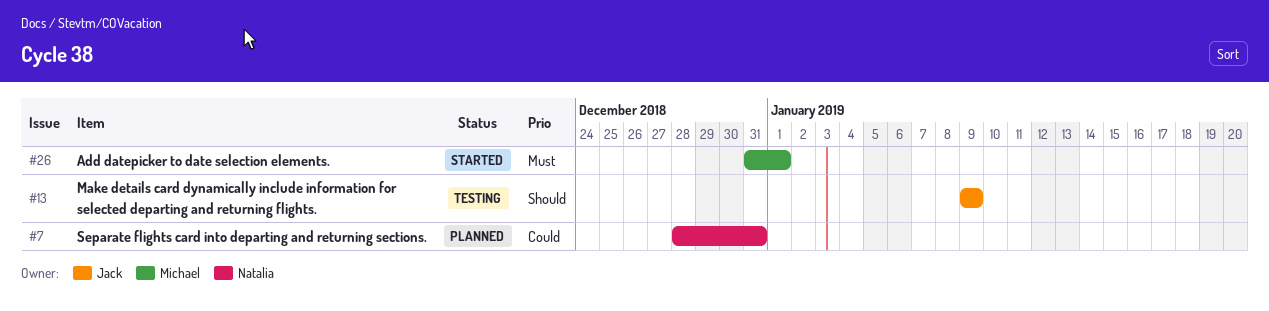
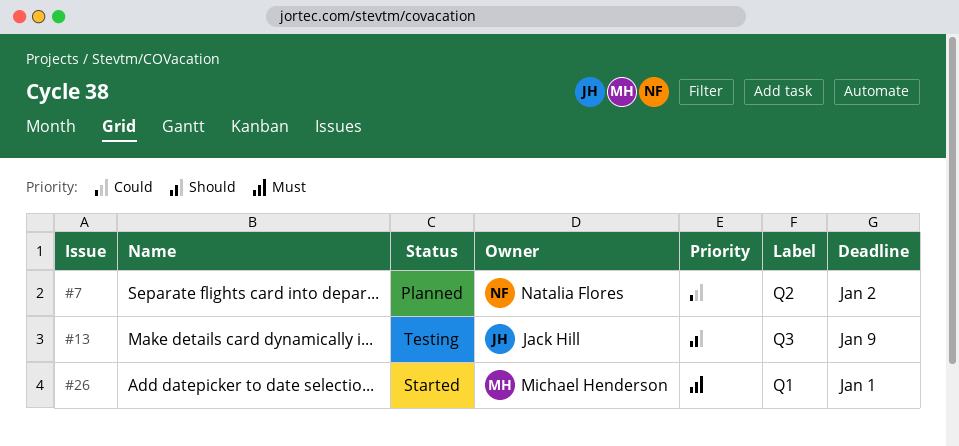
#7, due: Dec 31 -> Jan 2

